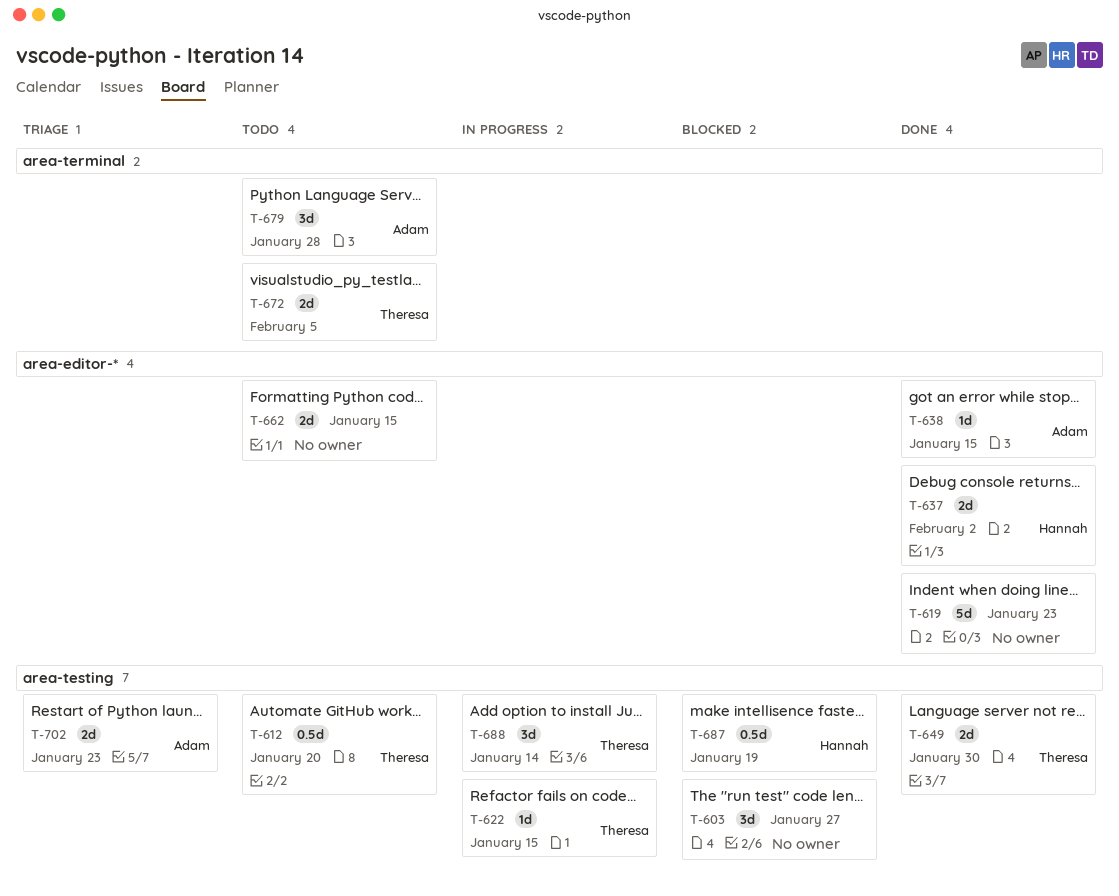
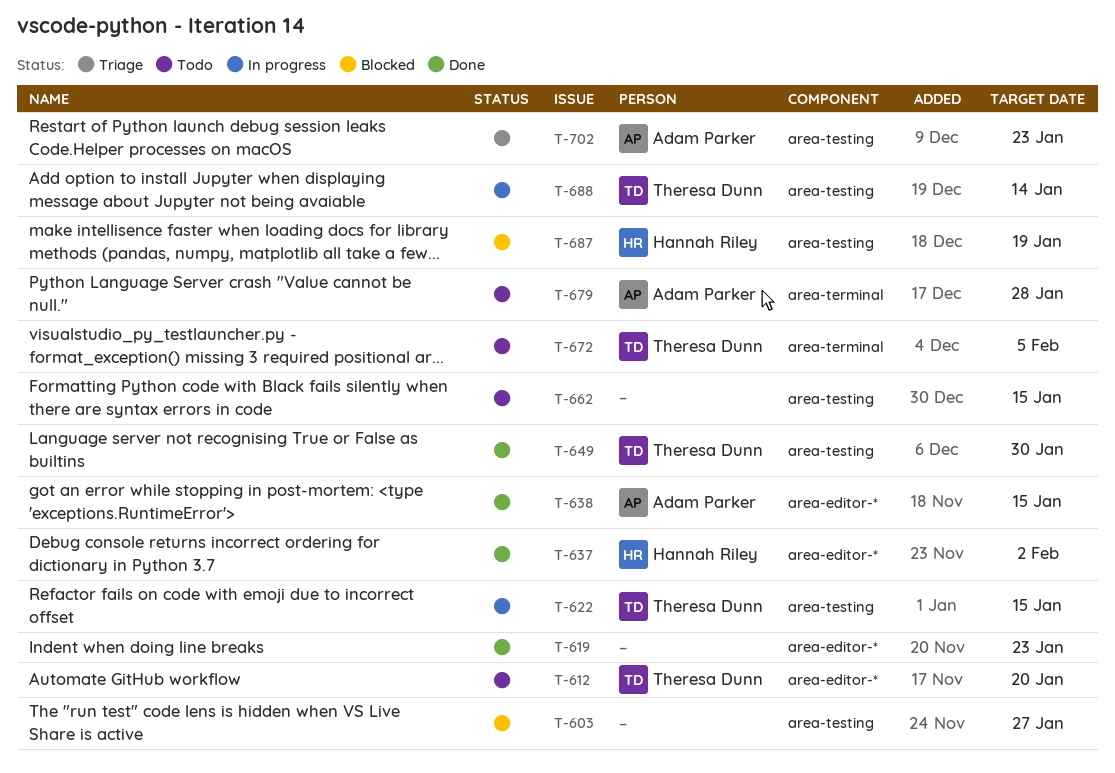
T-612, label: area-testing -> area-editor-*
T-662, label: area-editor-* -> area-testing

